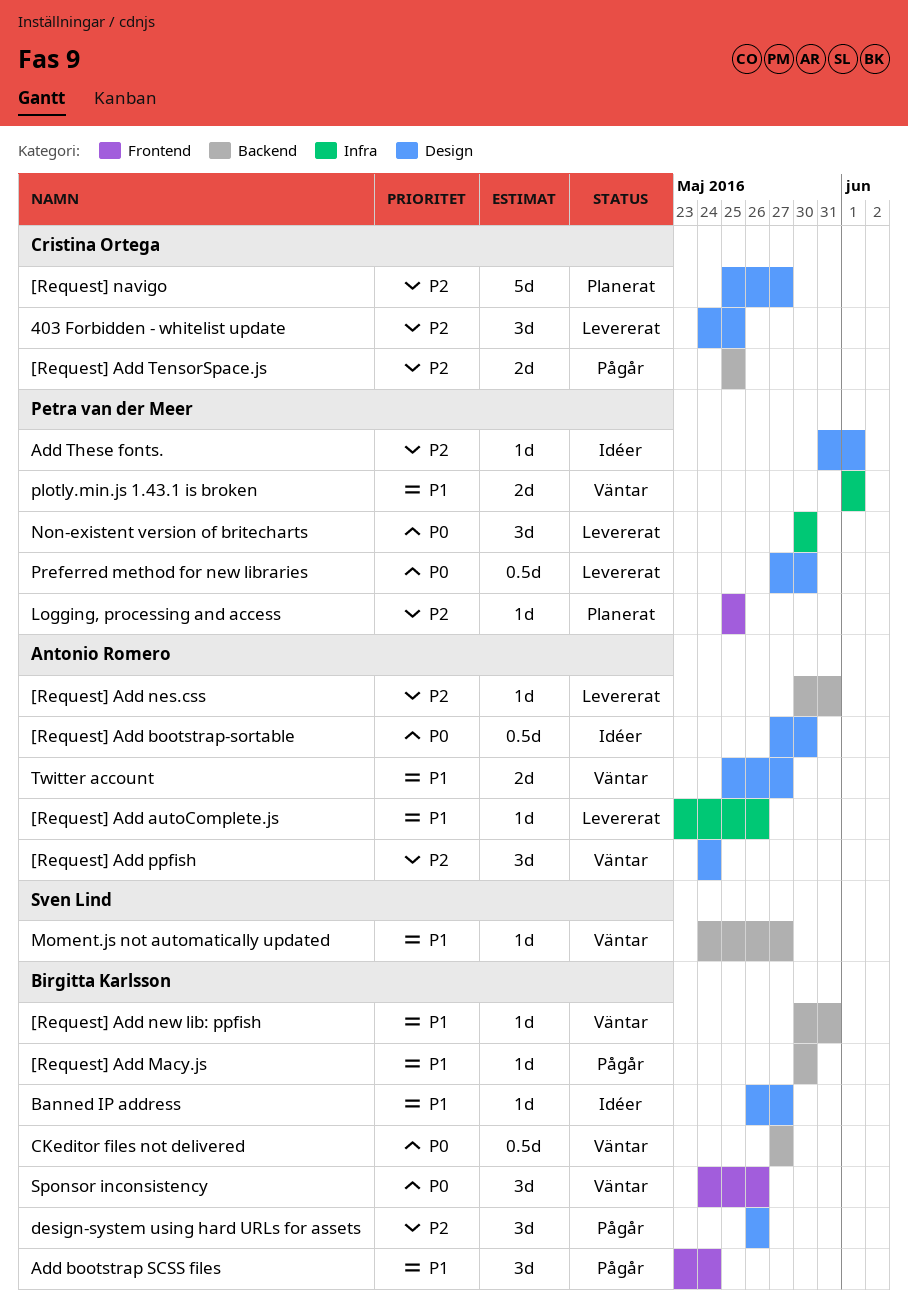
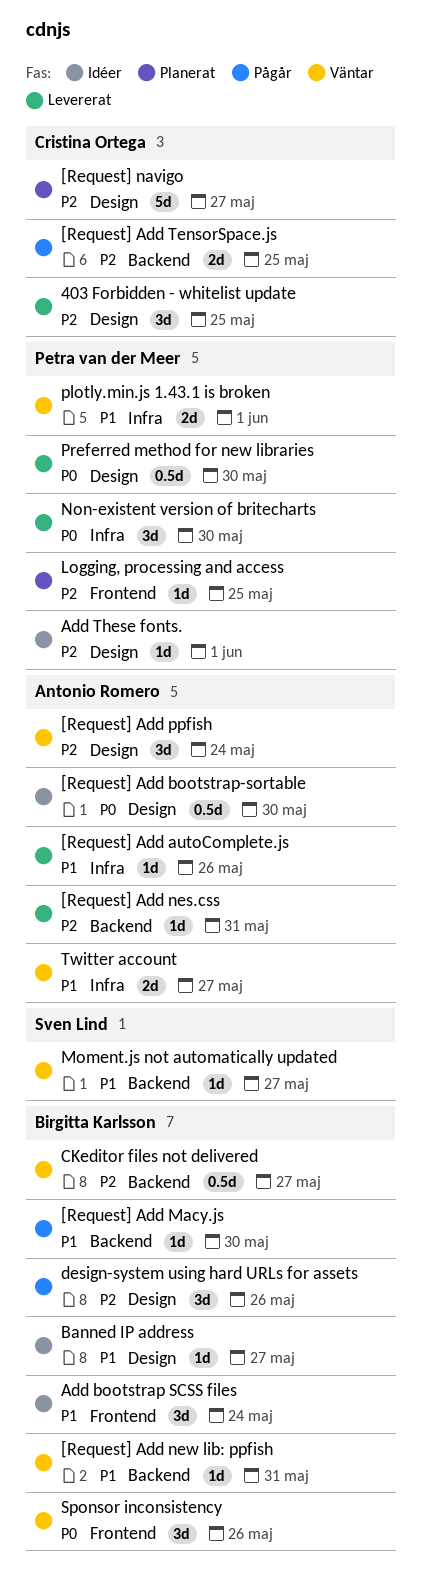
Add bootstrap SCSS files, status: Pågår -> Idéer
CKeditor files not delivered, priority: P0 -> P2
Twitter account, label: Design -> Infra

